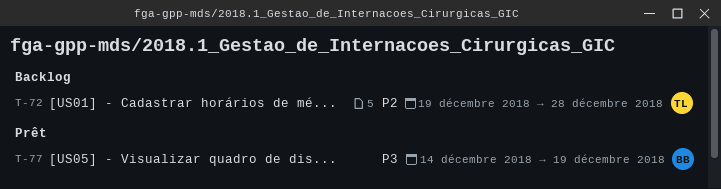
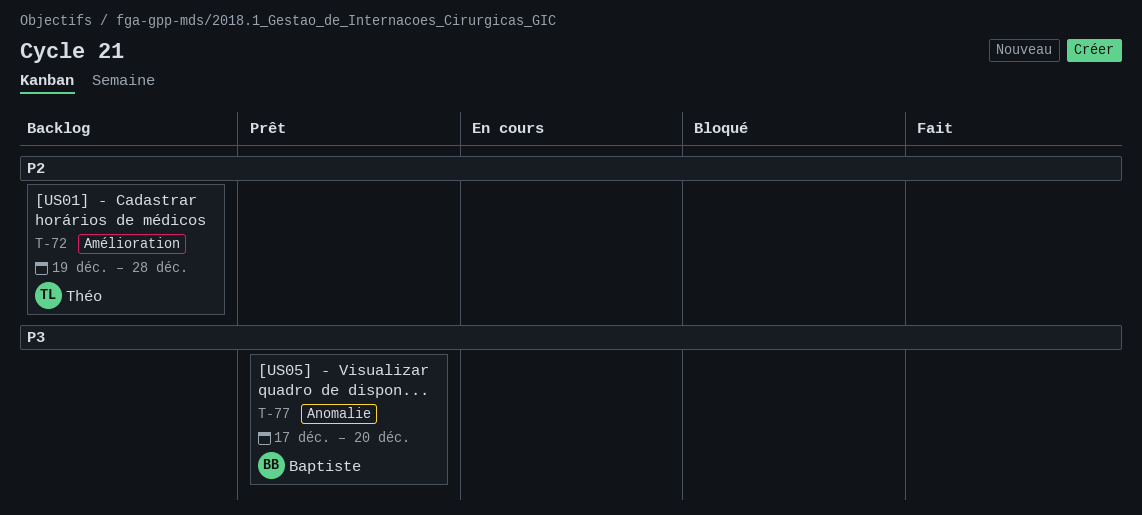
T-77, start: Dec 14 -> Dec 17
T-77, due: Dec 19 -> Dec 20

